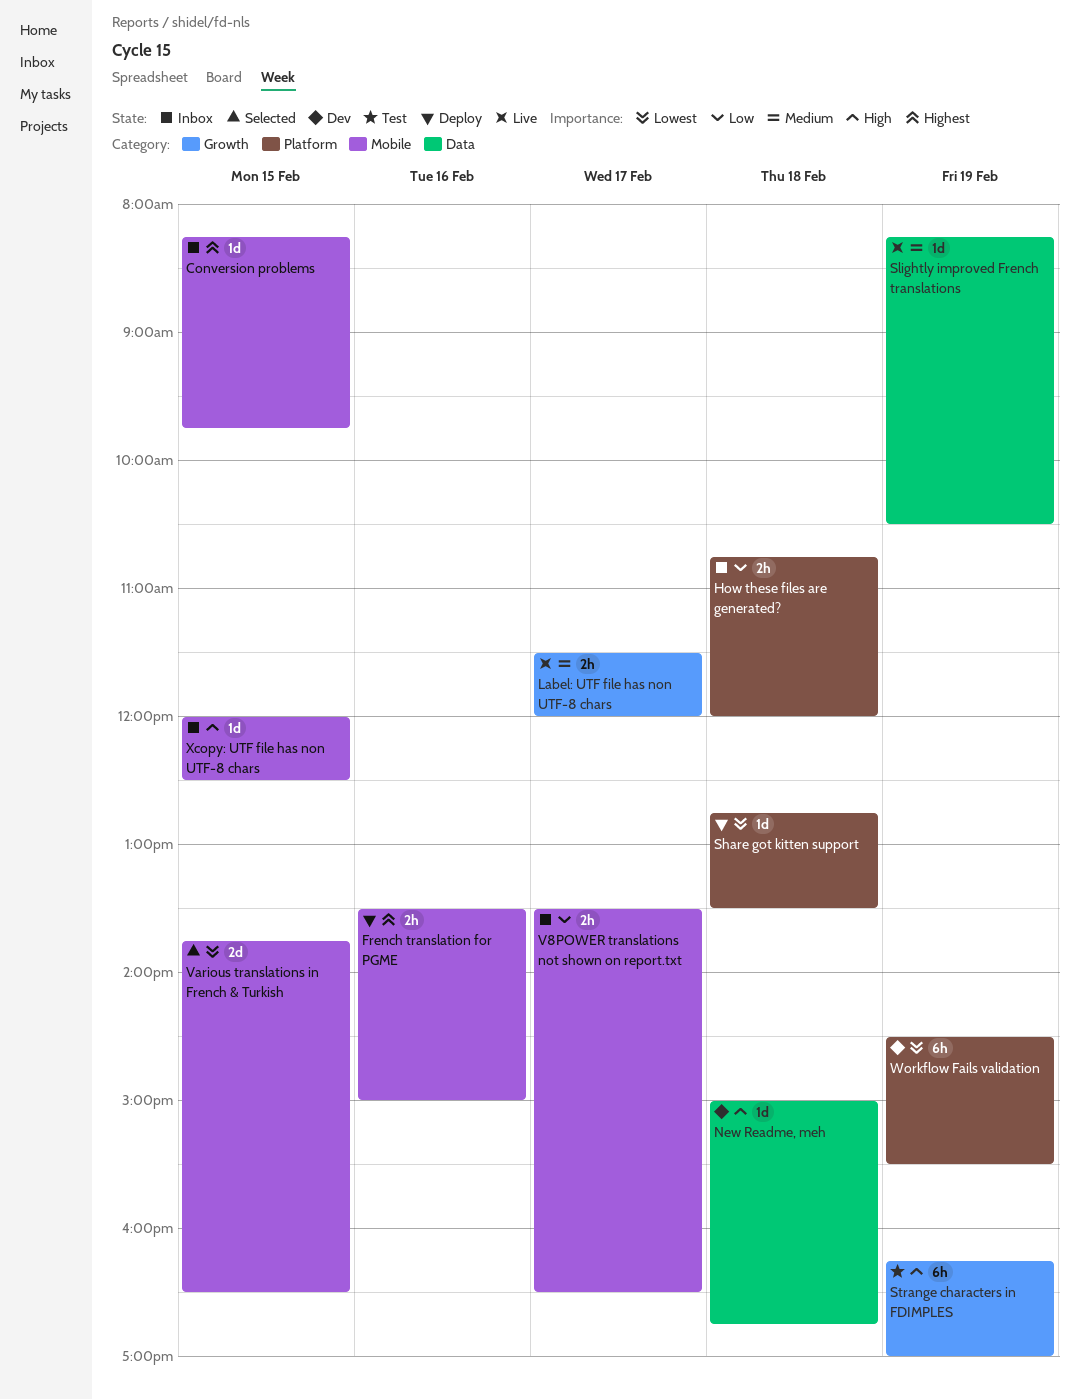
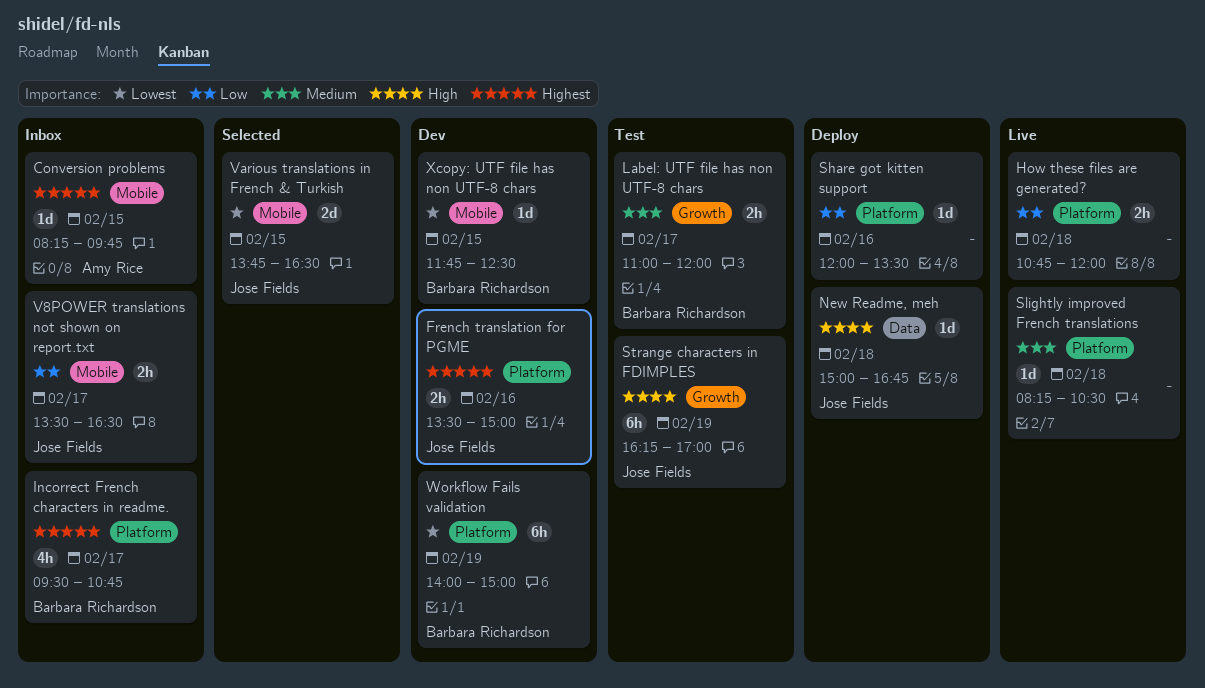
French translation for PGME, status: Deploy -> Dev
French translation for PGME, label: Mobile -> Platform
How these files are generated?, status: Inbox -> Live
Incorrect French characters in readme.: none -> present
Label: UTF file has non UTF-8 chars, status: Live -> Test
Label: UTF file has non UTF-8 chars, begins: 11:30 -> 11:00
New Readme, meh, status: Dev -> Deploy
Share got kitten support, priority: Lowest -> Low
Share got kitten support, day: Feb 18 -> Feb 16
Share got kitten support, begins: 12:45 -> 12:00
Slightly improved French translations, label: Data -> Platform
Slightly improved French translations, day: Feb 19 -> Feb 18
Workflow Fails validation, begins: 14:30 -> 14:00
Workflow Fails validation, ends: 15:30 -> 15:00
Xcopy: UTF file has non UTF-8 chars, status: Inbox -> Dev
Xcopy: UTF file has non UTF-8 chars, priority: High -> Lowest
Xcopy: UTF file has non UTF-8 chars, begins: 12:00 -> 11:45

